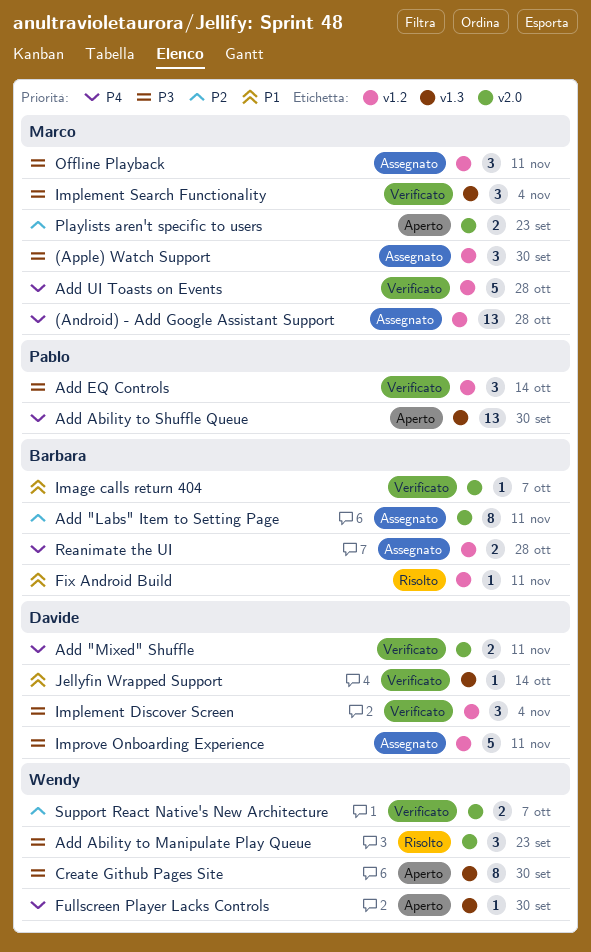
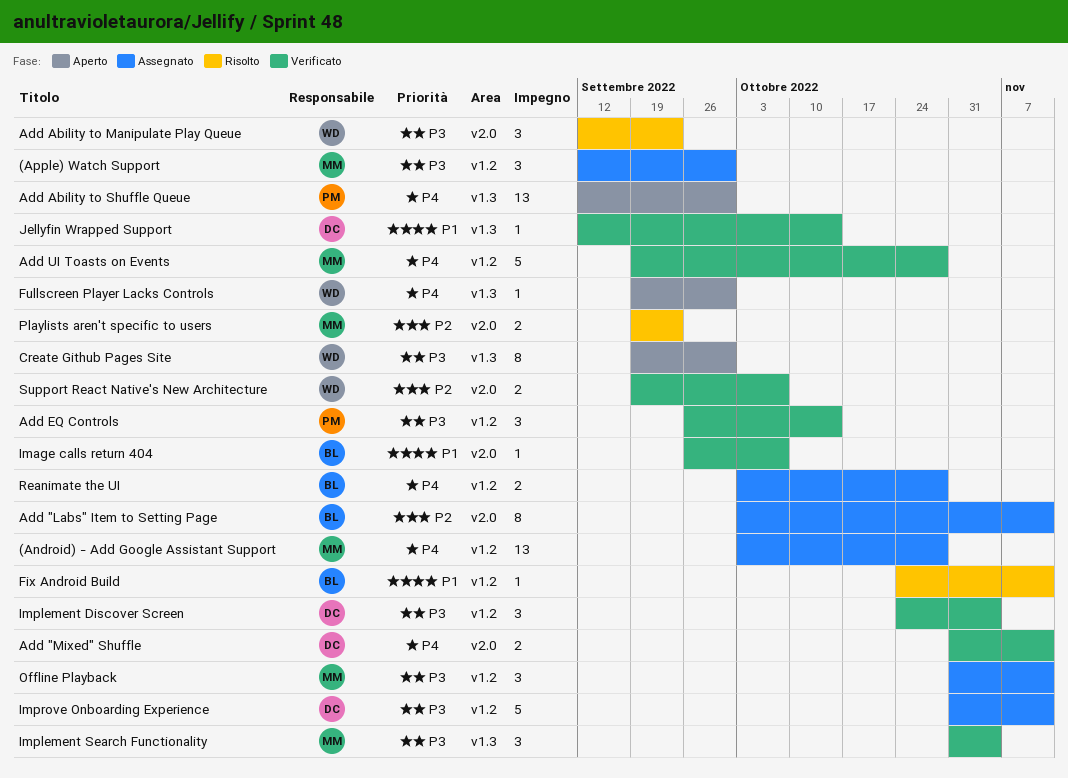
Playlists aren't specific to users, status: Aperto -> Risolto

